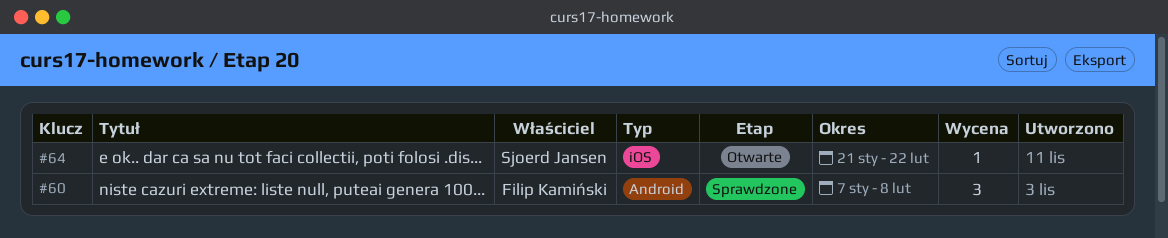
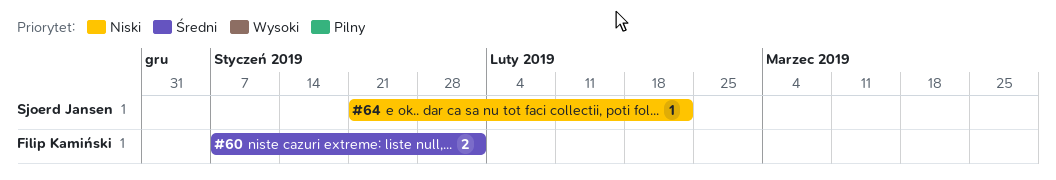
#60, estimate: 3 -> 2
#60, due: Feb 8 -> Feb 1

